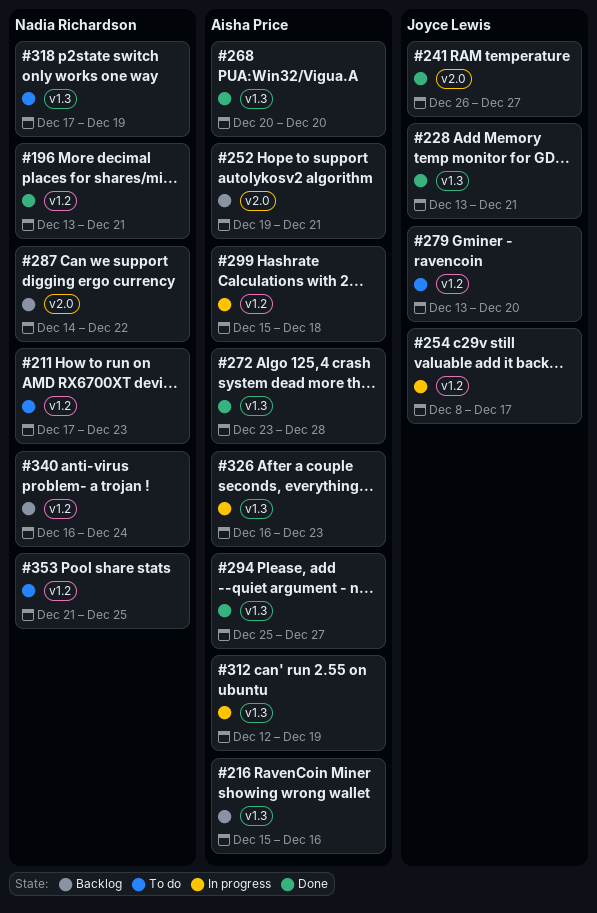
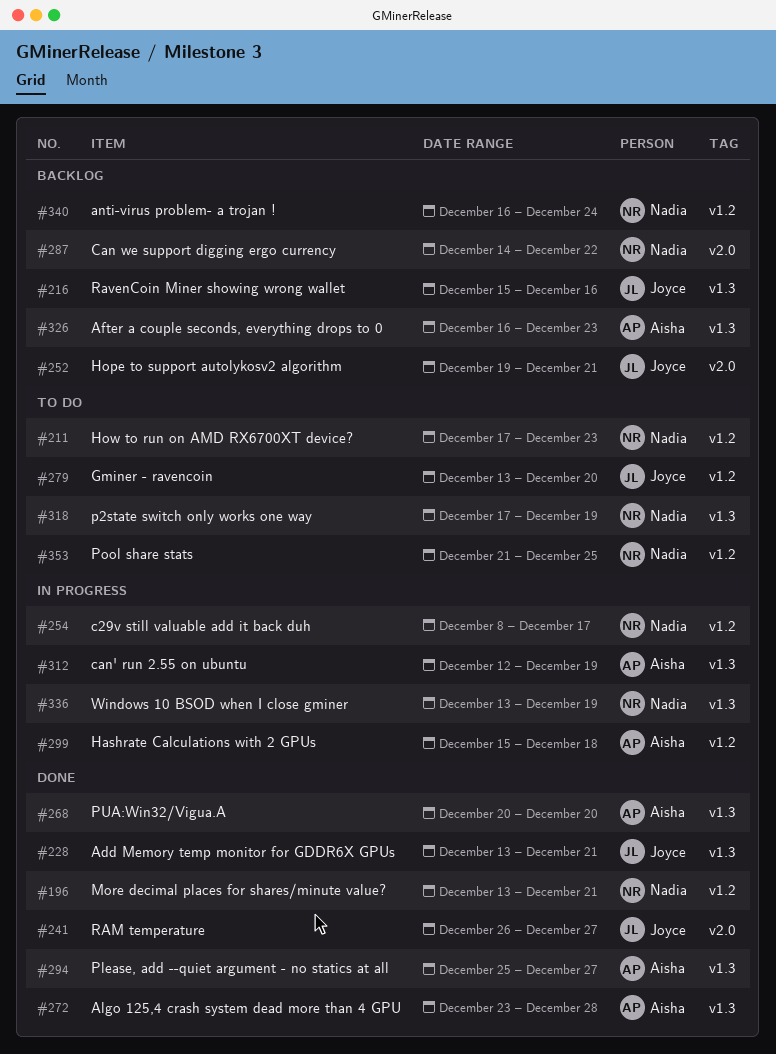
#216, owner: Aisha Price -> Joyce Lewis
#252, owner: Aisha Price -> Joyce Lewis
#254, owner: Joyce Lewis -> Nadia Richardson
#326, status: In progress -> Backlog
#336: none -> present

